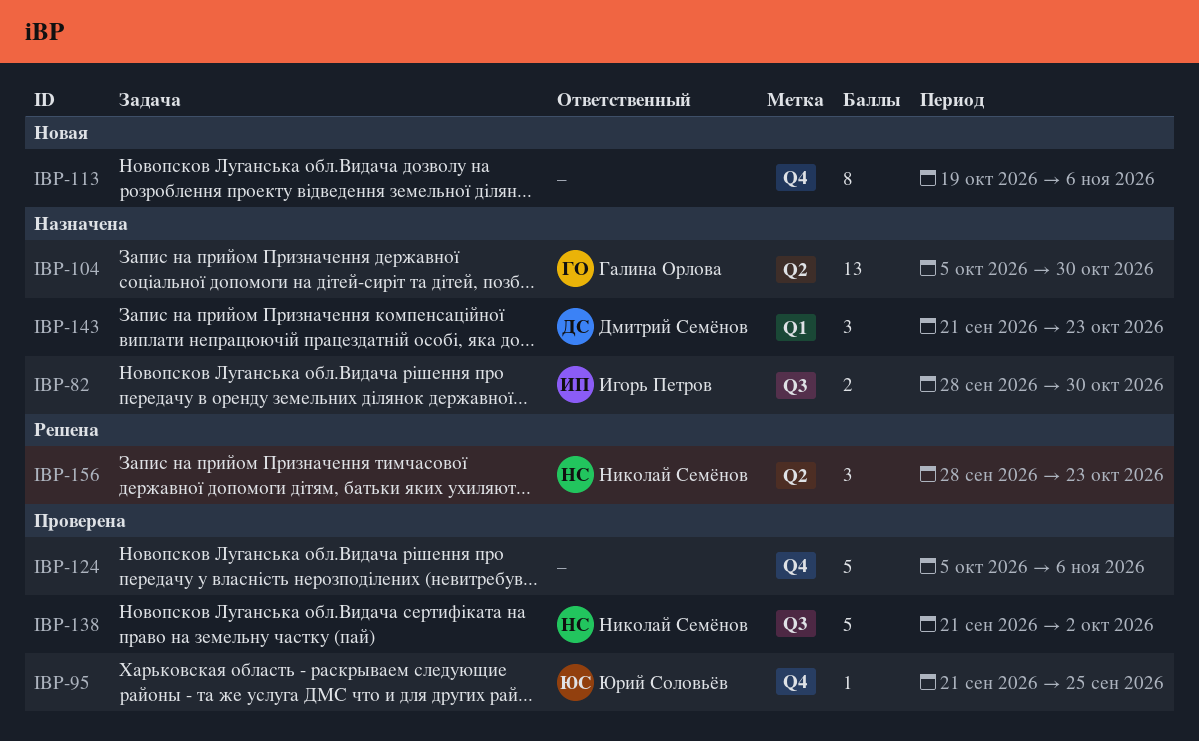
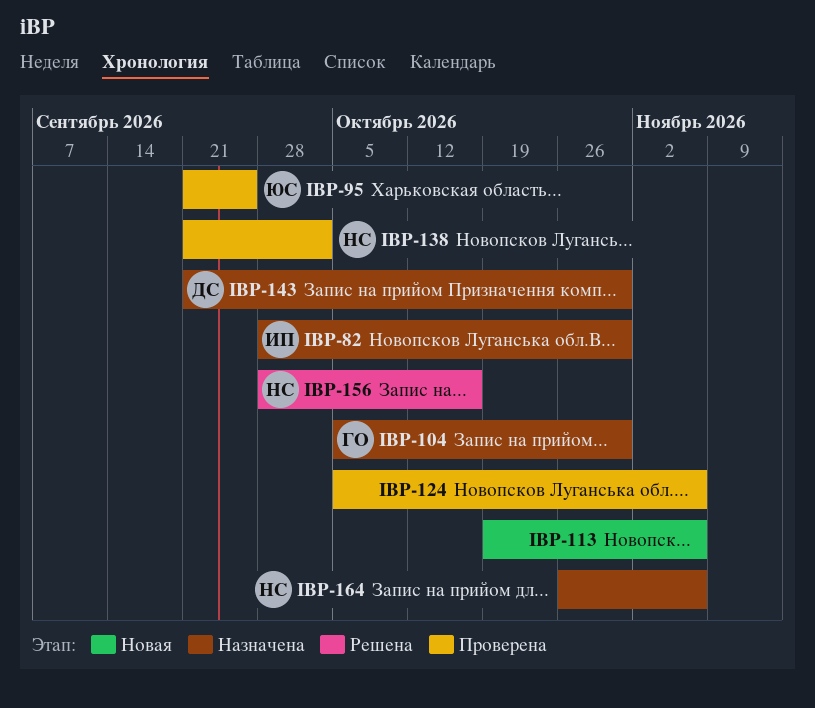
IBP-143, due: Oct 23 -> Oct 30
IBP-156, due: Oct 23 -> Oct 16
IBP-164: none -> present

